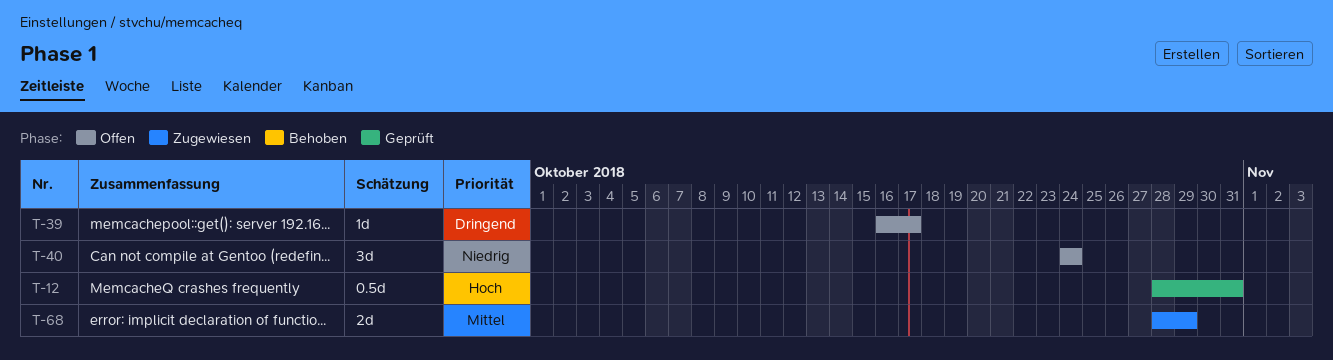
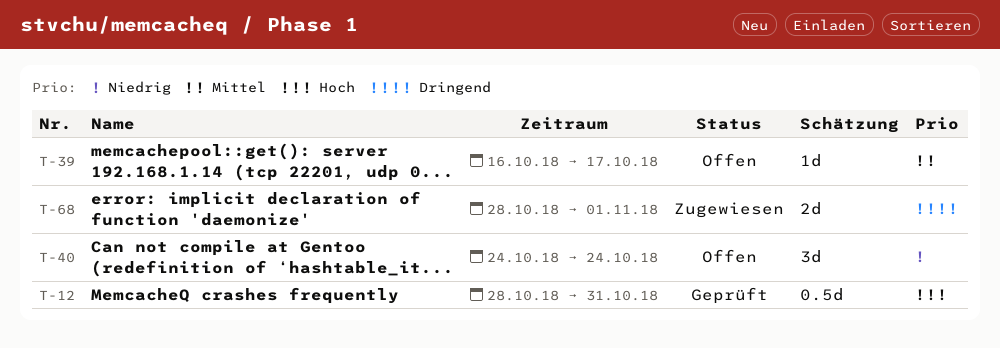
T-39, priority: Dringend -> Mittel
T-68, priority: Mittel -> Dringend
T-68, due: Oct 29 -> Nov 1

